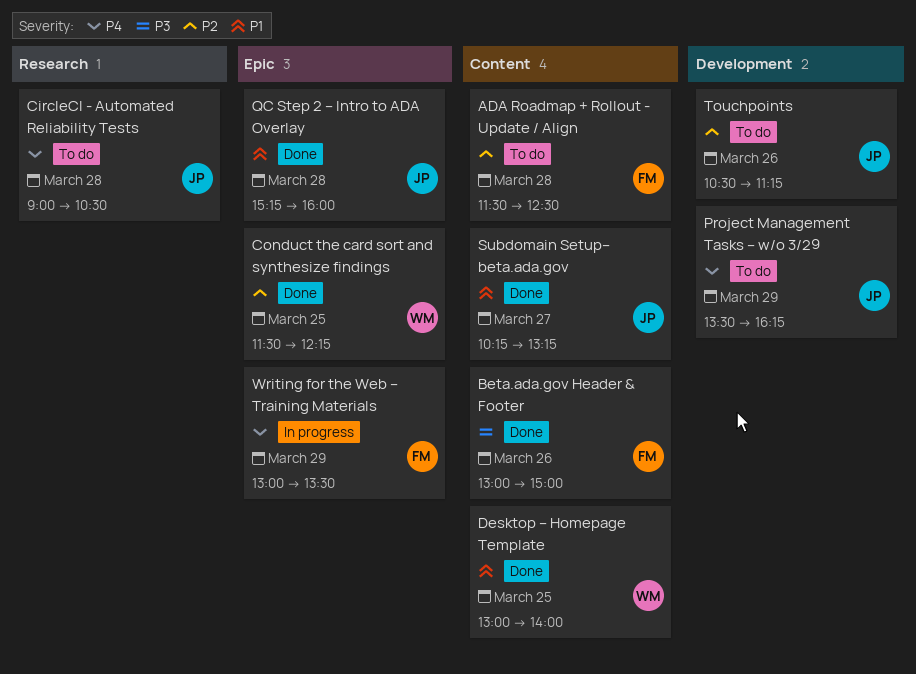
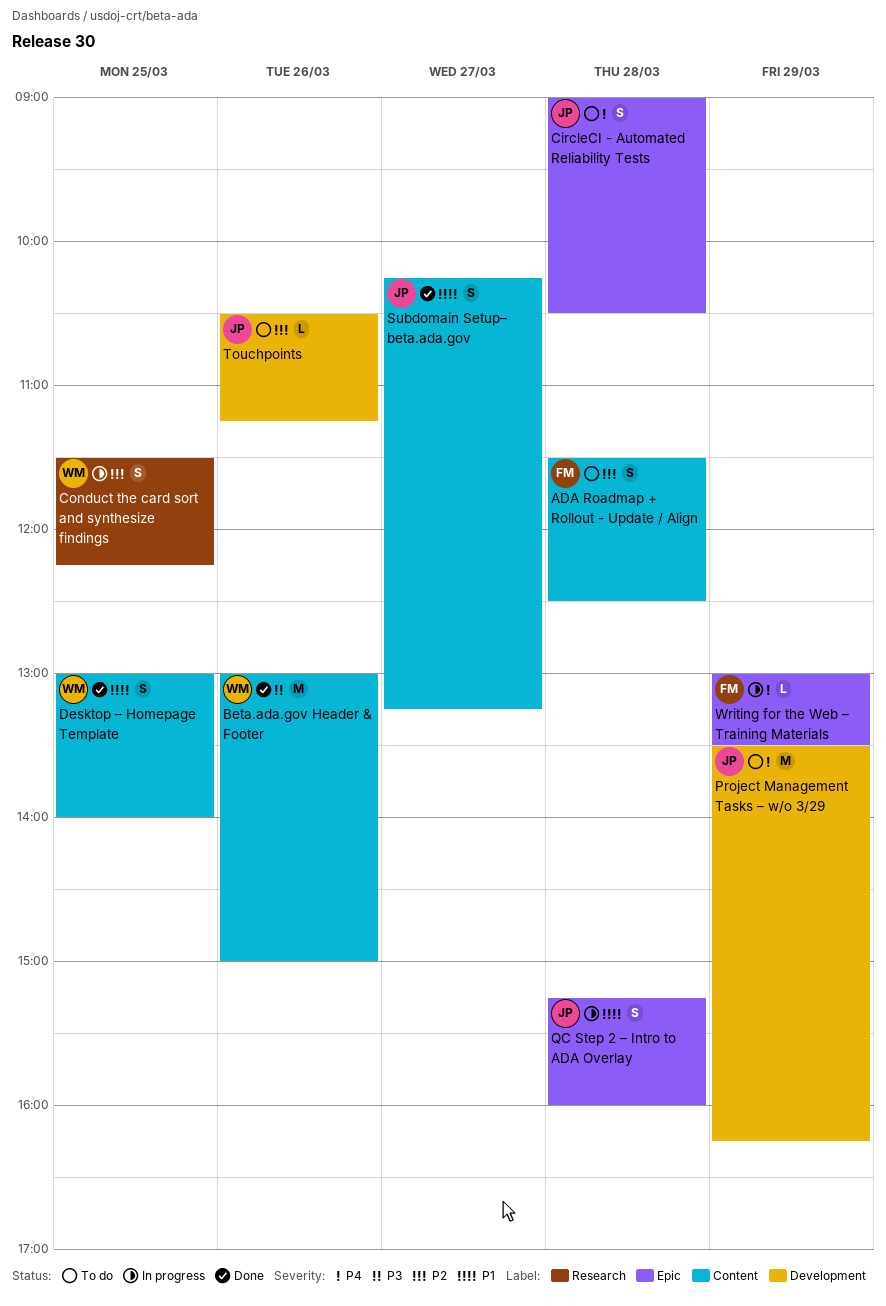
Beta.ada.gov Header & Footer, owner: FM -> WM
CircleCI - Automated Reliability Tests, label: Research -> Epic
Conduct the card sort and synthesize findings, status: Done -> In progress
Conduct the card sort and synthesize findings, label: Epic -> Research
QC Step 2 – Intro to ADA Overlay, status: Done -> In progress

